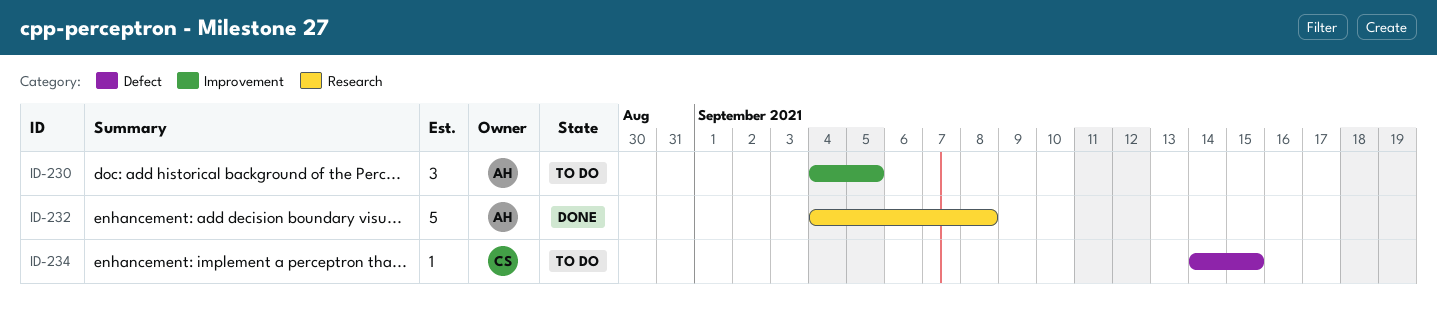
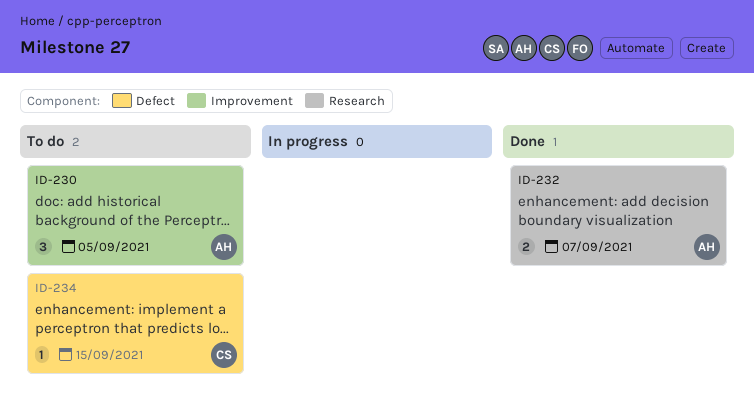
ID-232, estimate: 5 -> 2
ID-232, due: Sep 8 -> Sep 7

